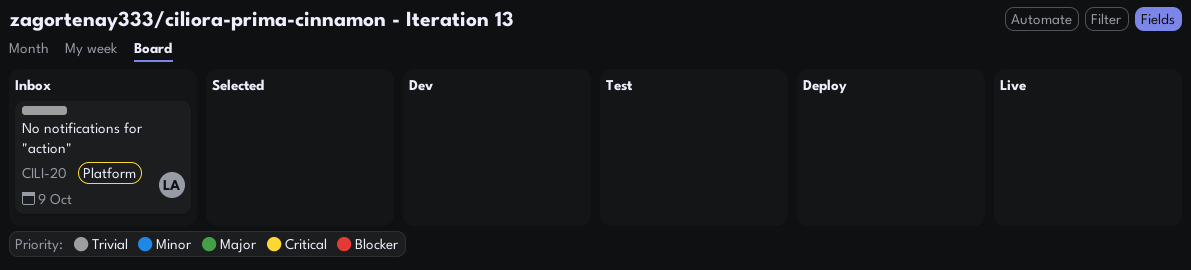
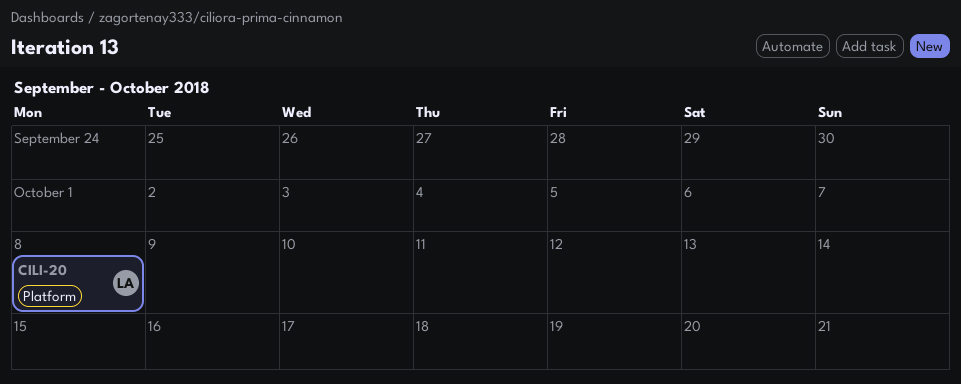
CILI-20, due: Oct 9 -> Oct 8

